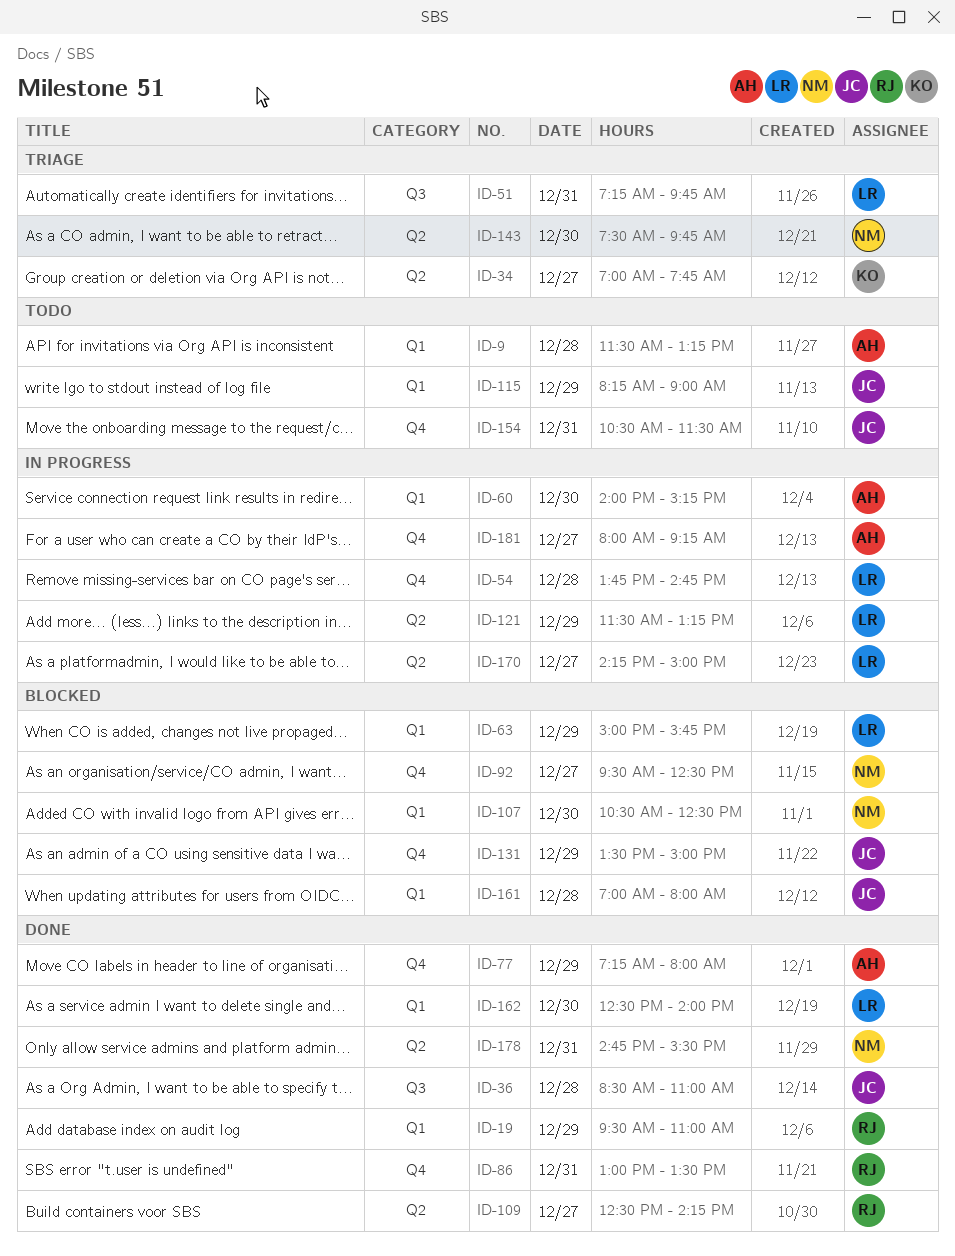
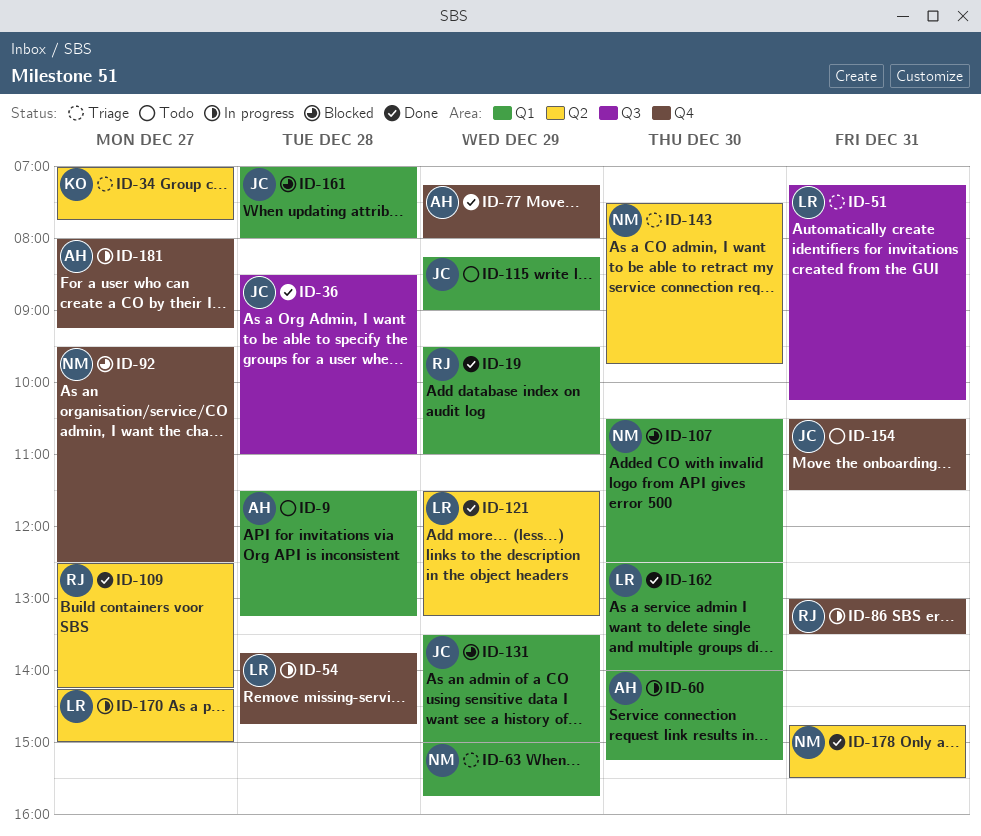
ID-51, ends: 09:45 -> 10:15
ID-63, status: Blocked -> Triage
ID-63, owner: LR -> NM
ID-86, status: Done -> In progress
ID-121, status: In progress -> Done
ID-131, label: Q4 -> Q1

